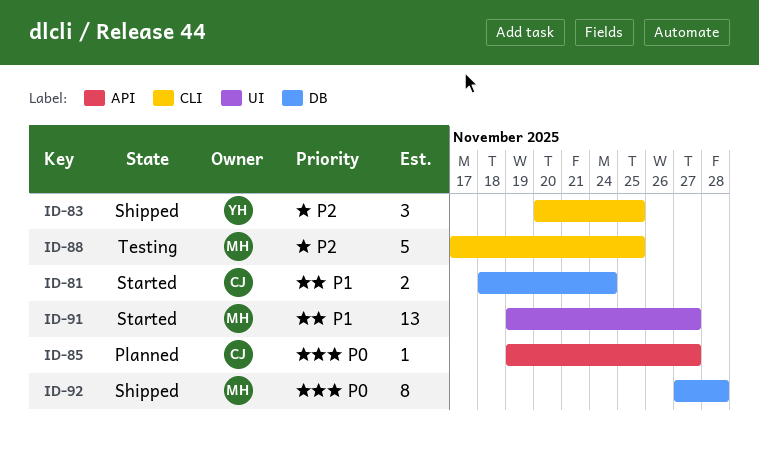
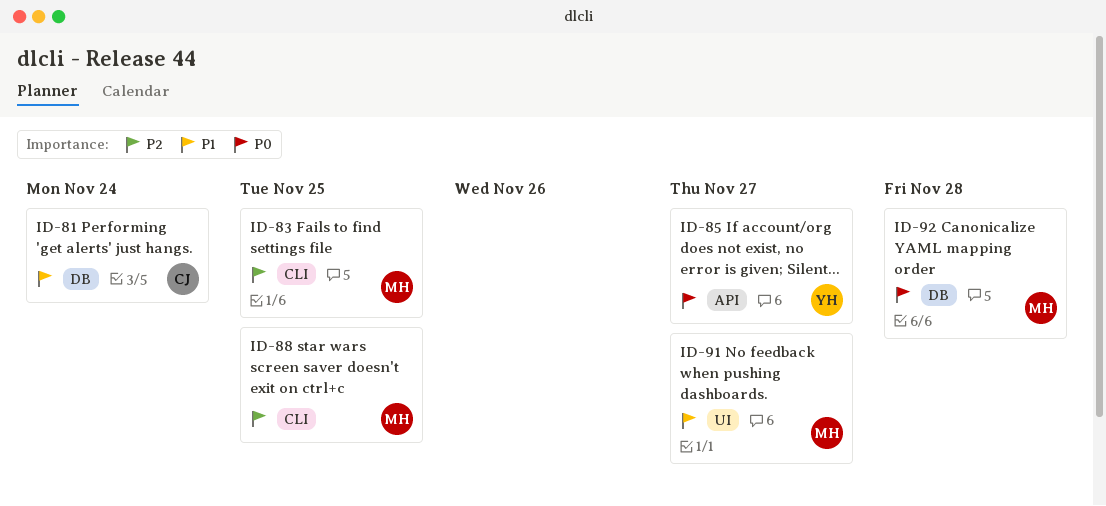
ID-83, owner: YH -> MH
ID-85, owner: CJ -> YH

